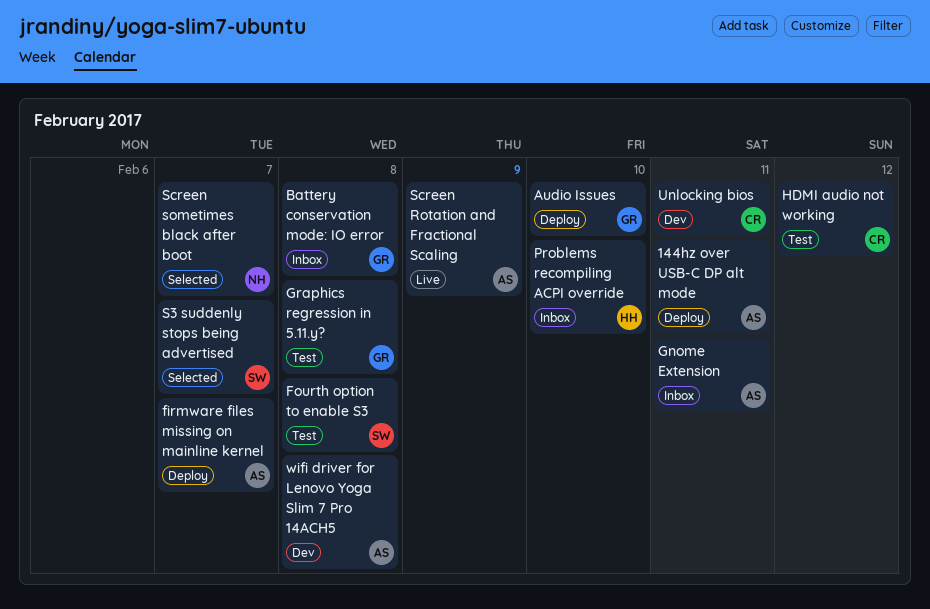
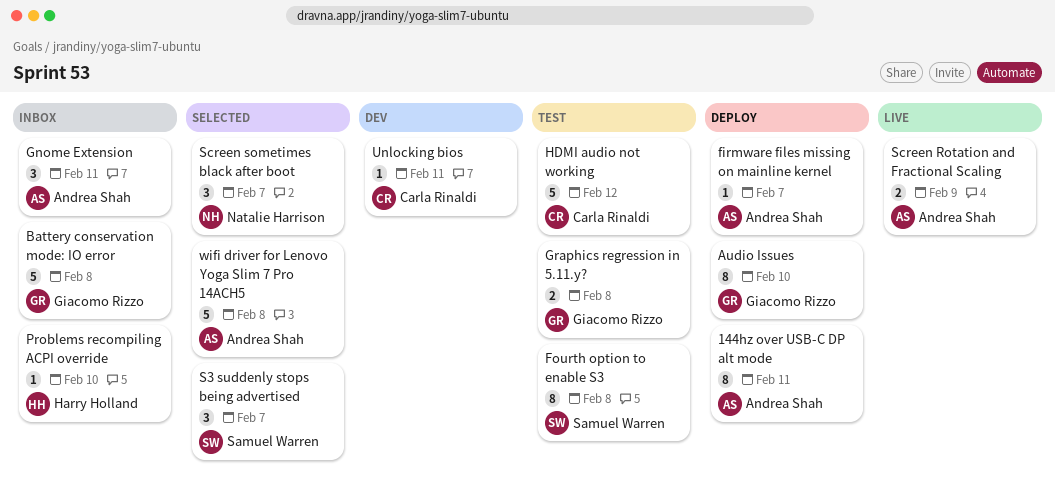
wifi driver for Lenovo Yoga Slim 7 Pro 14ACH5, status: Dev -> Selected

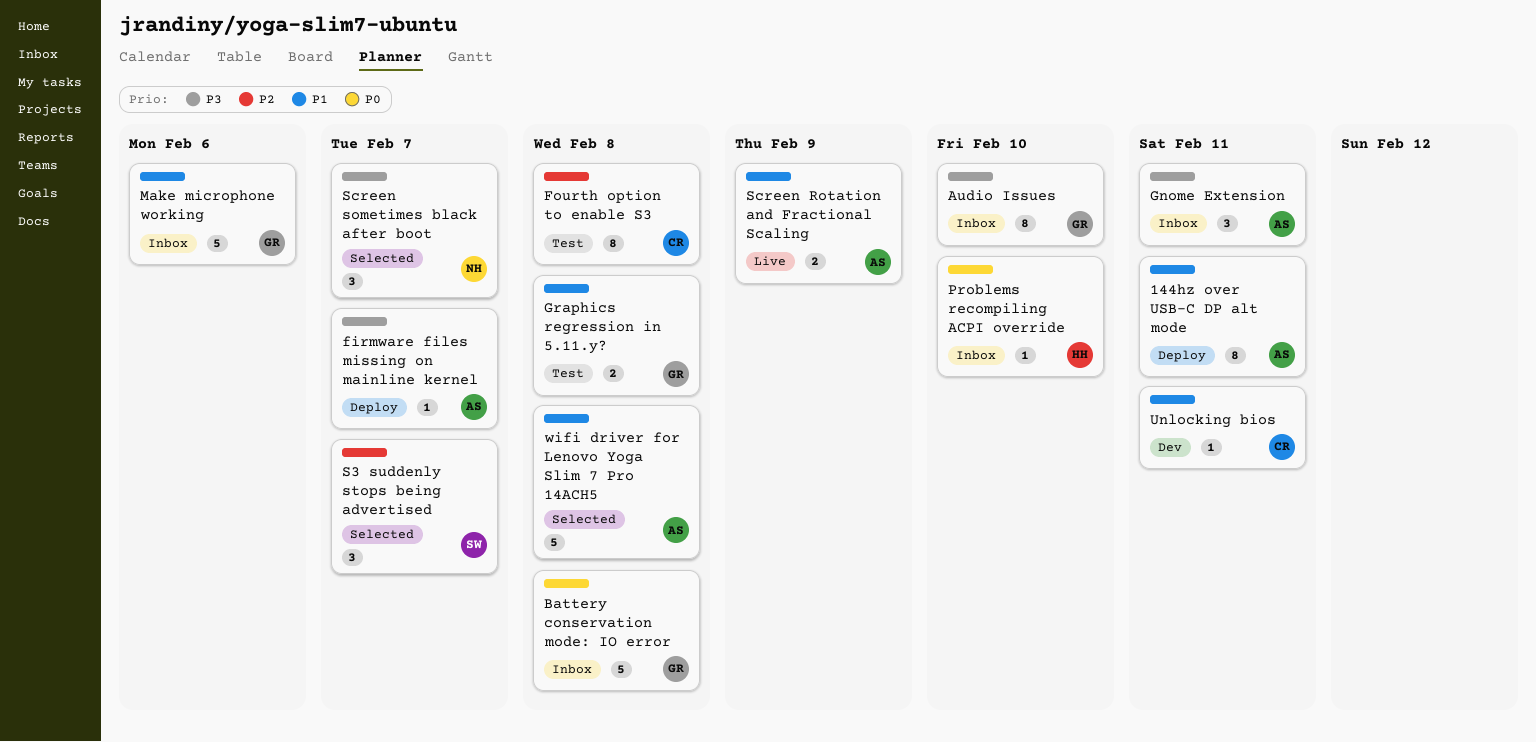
Audio Issues, status: Deploy -> Inbox
Fourth option to enable S3, owner: Samuel Warren -> Carla Rinaldi
HDMI audio not working: present -> none
Make microphone working: none -> present

